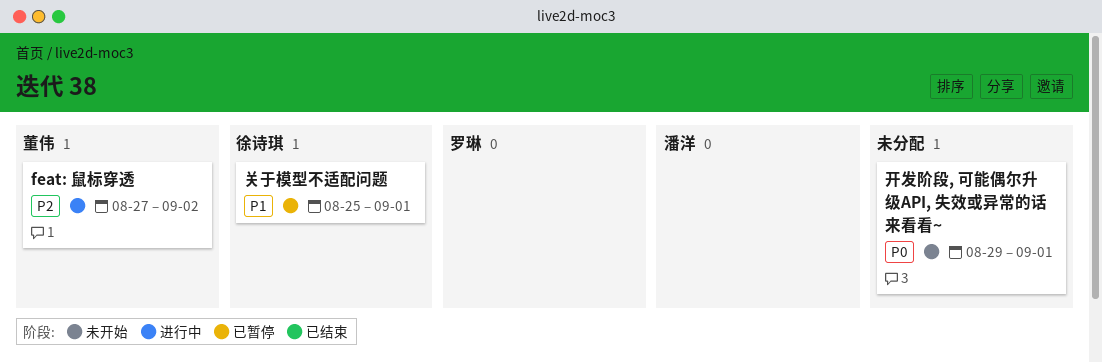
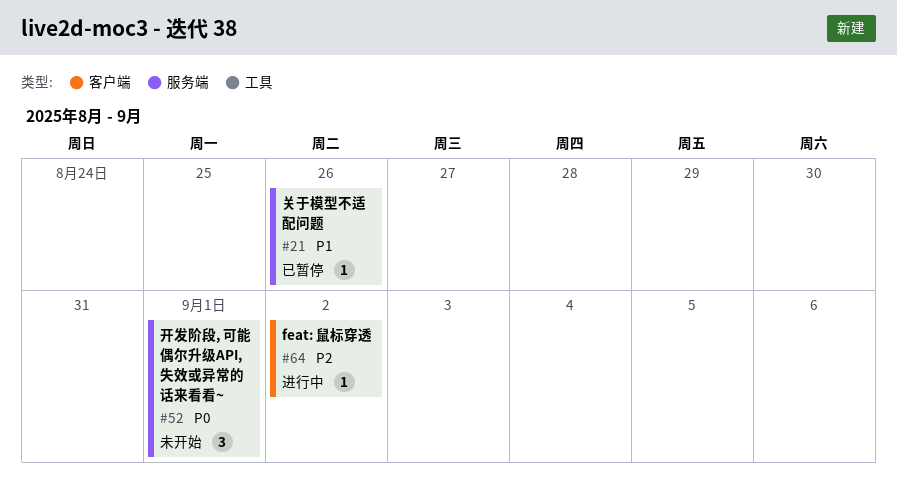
关于模型不适配问题, due: Sep 1 -> Aug 26

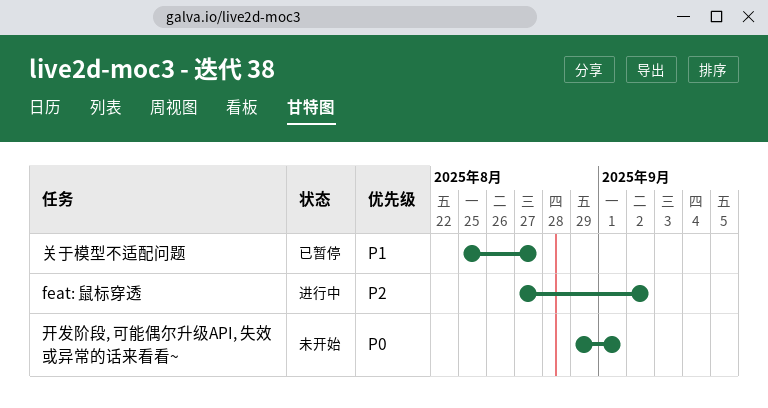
关于模型不适配问题, due: Aug 26 -> Aug 27

